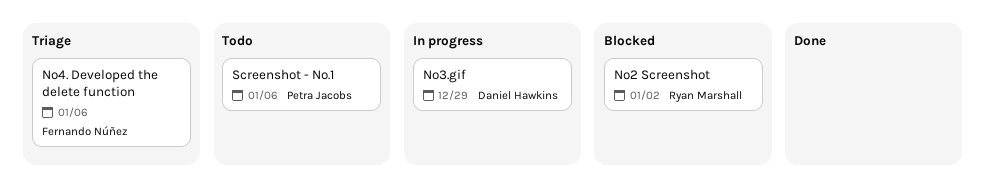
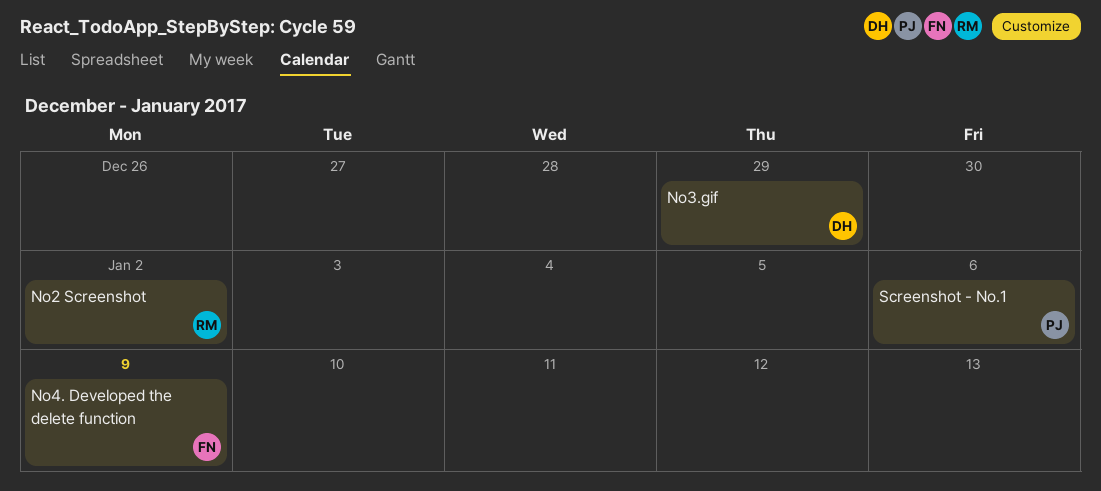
No4. Developed the delete function, due: Jan 6 -> Jan 9

